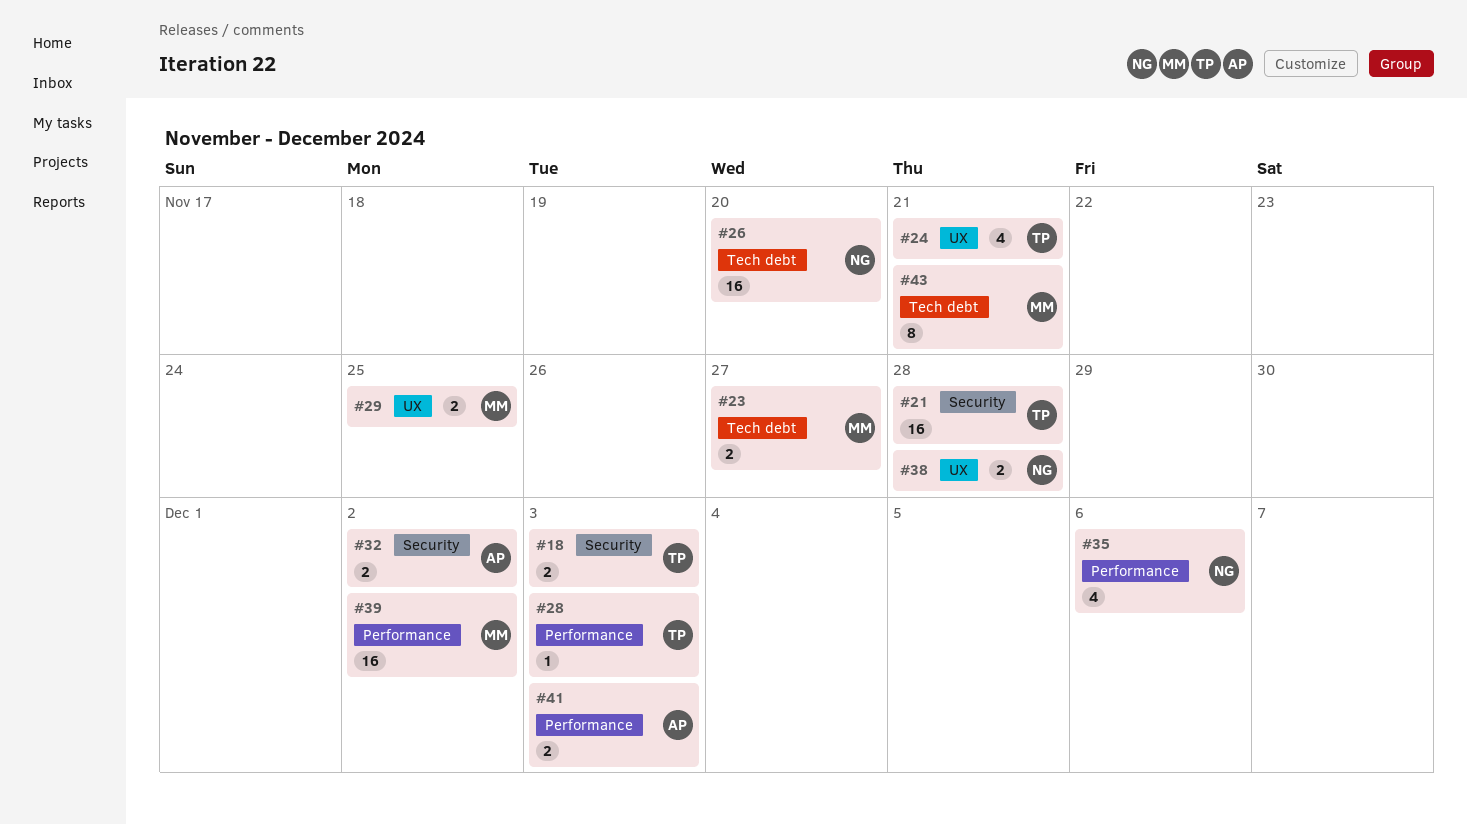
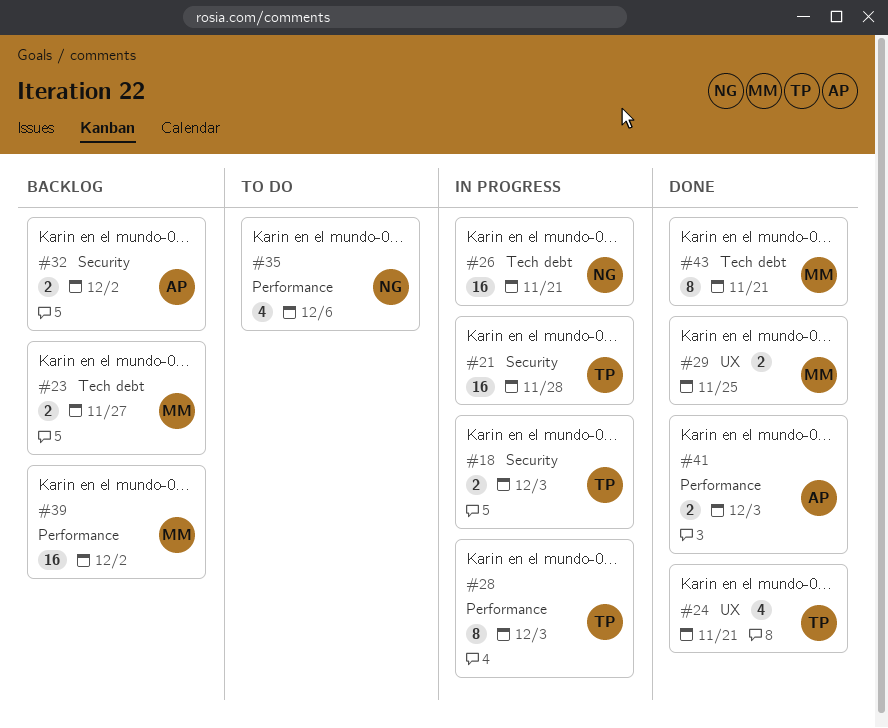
#26, due: Nov 20 -> Nov 21
#28, estimate: 1 -> 8
#38: present -> none

